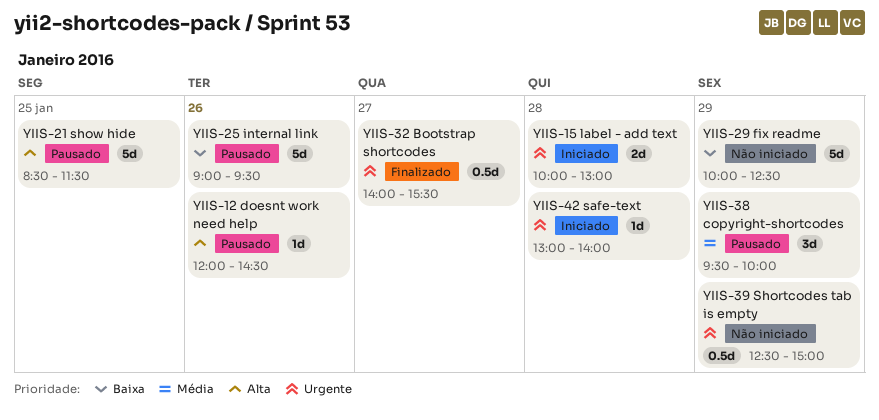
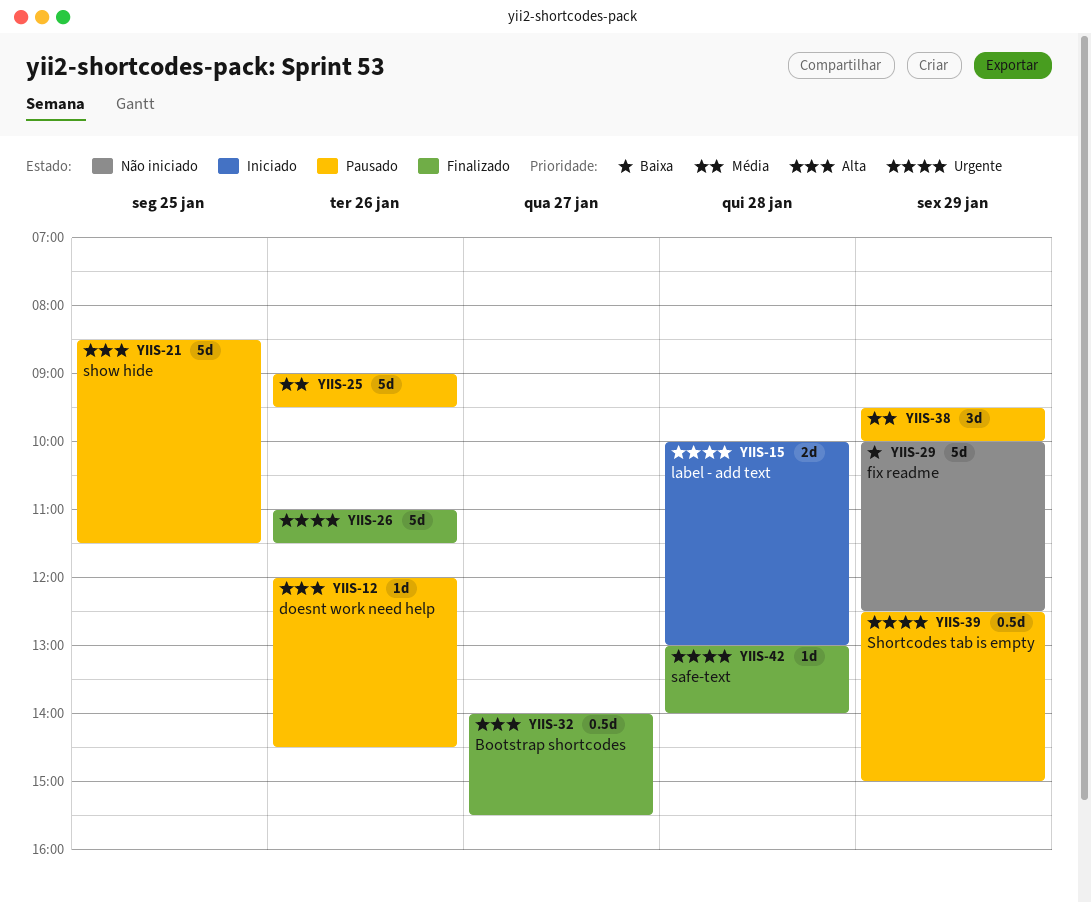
YIIS-25, priority: Baixa -> Média
YIIS-26: none -> present
YIIS-32, priority: Urgente -> Alta
YIIS-39, status: Não iniciado -> Pausado
YIIS-42, status: Iniciado -> Finalizado

